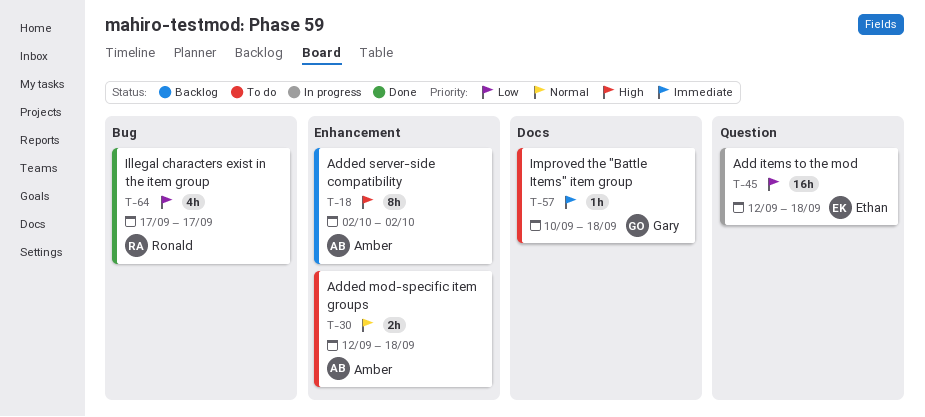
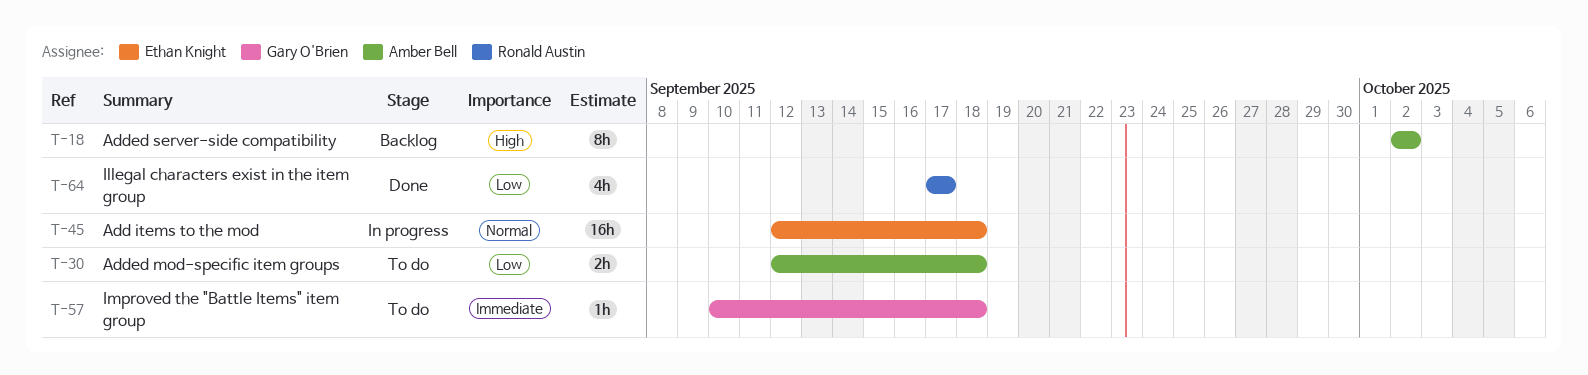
T-30, priority: Normal -> Low
T-45, priority: Low -> Normal

